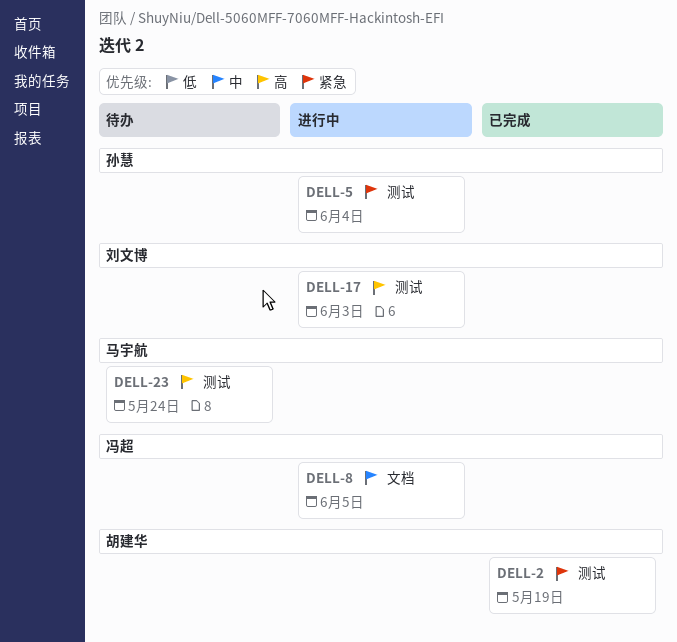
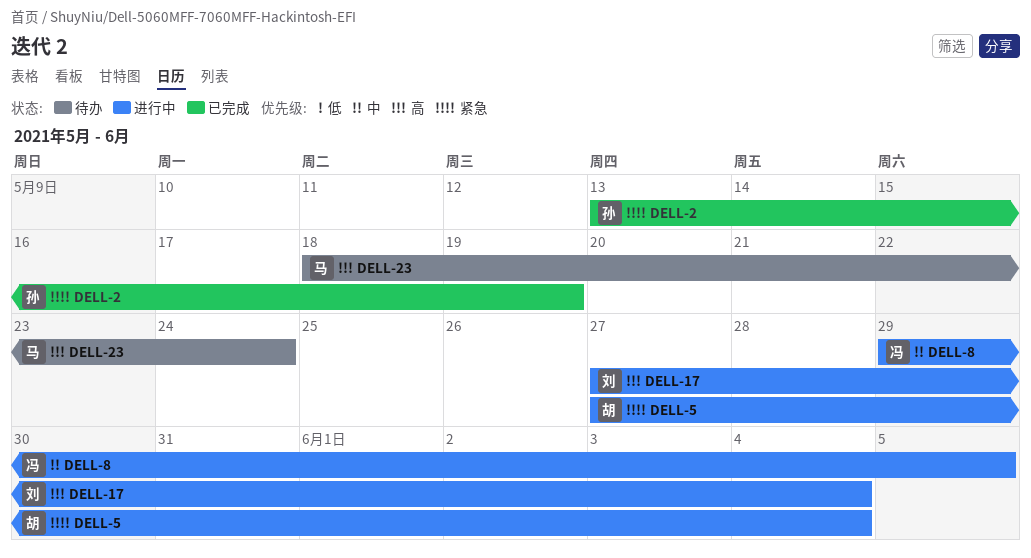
DELL-2, owner: 胡建华 -> 孙慧
DELL-5, owner: 孙慧 -> 胡建华
DELL-17, due: Jun 3 -> Jun 4

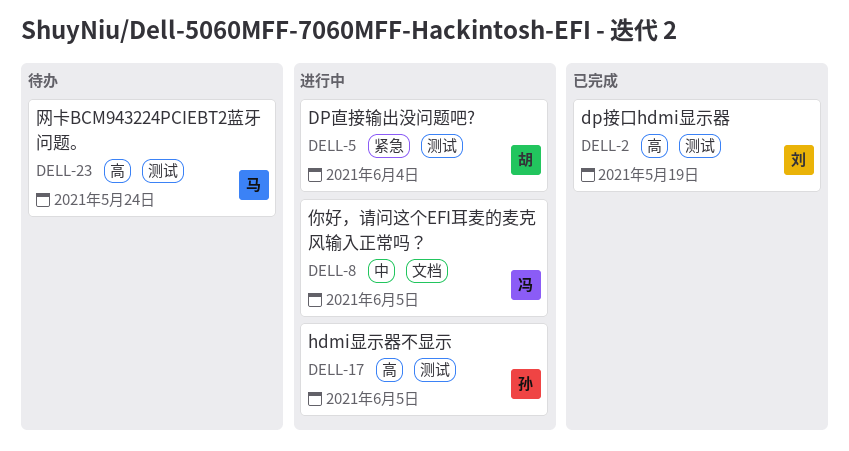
DELL-2, owner: 孙 -> 刘
DELL-2, priority: 紧急 -> 高
DELL-17, owner: 刘 -> 孙
DELL-17, due: Jun 4 -> Jun 5

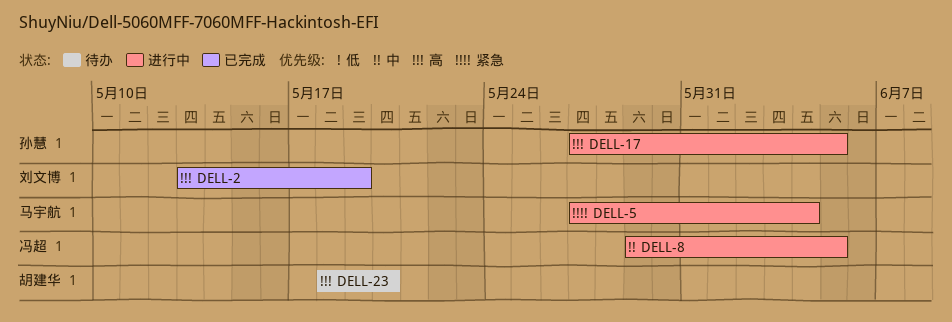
DELL-5, owner: 胡建华 -> 马宇航
DELL-23, owner: 马宇航 -> 胡建华
DELL-23, due: May 24 -> May 20

